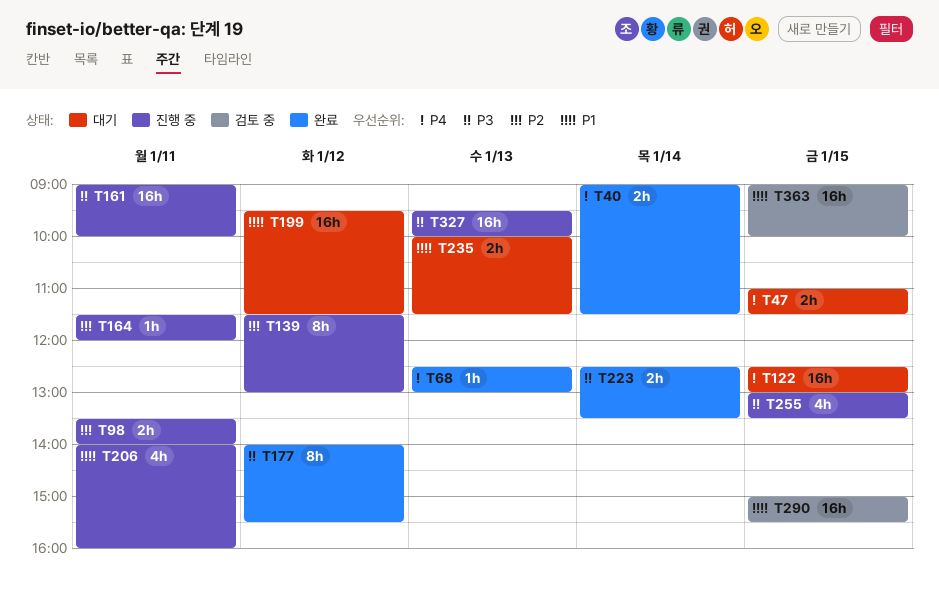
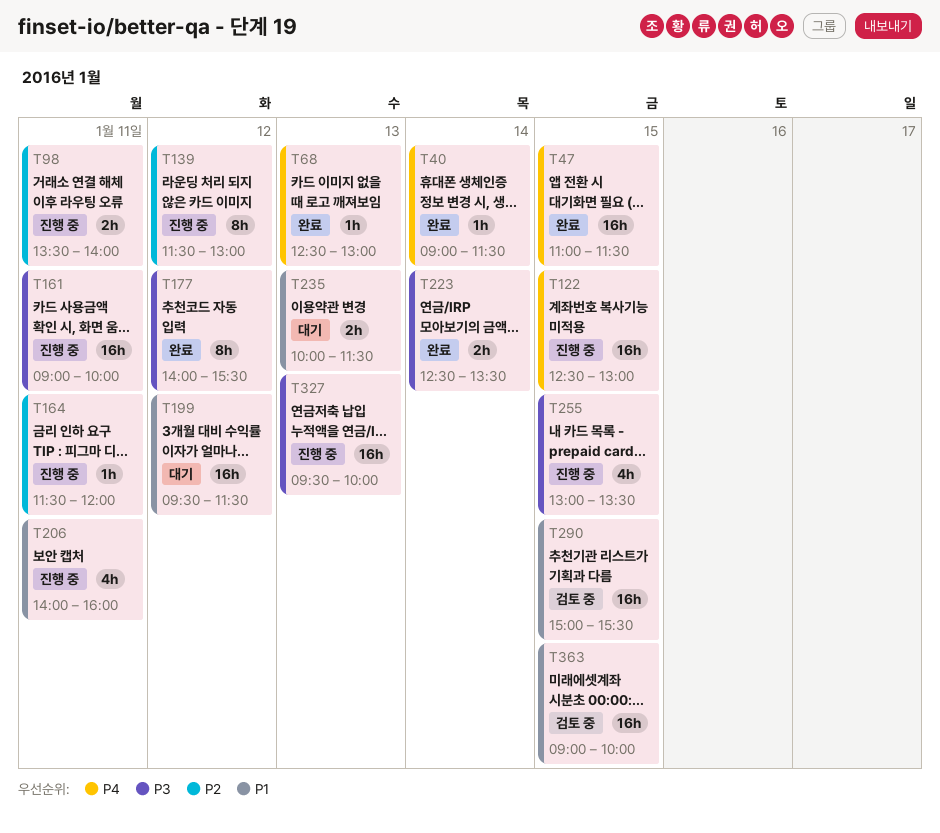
T40, estimate: 2h -> 1h
T47, status: 대기 -> 완료
T47, estimate: 2h -> 16h
T122, status: 대기 -> 진행 중

